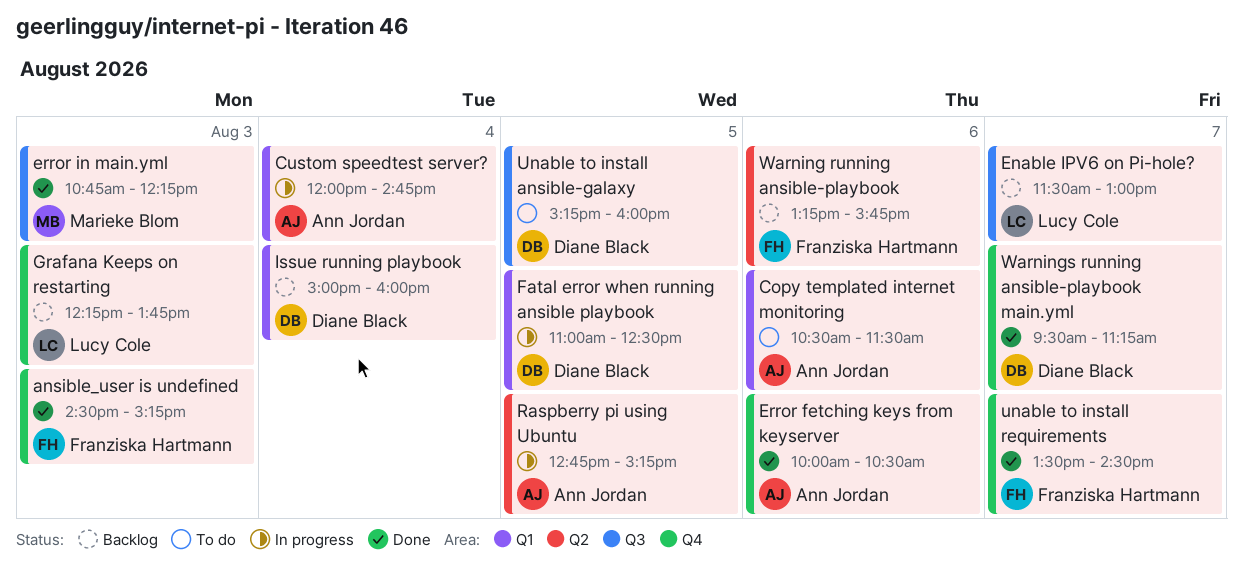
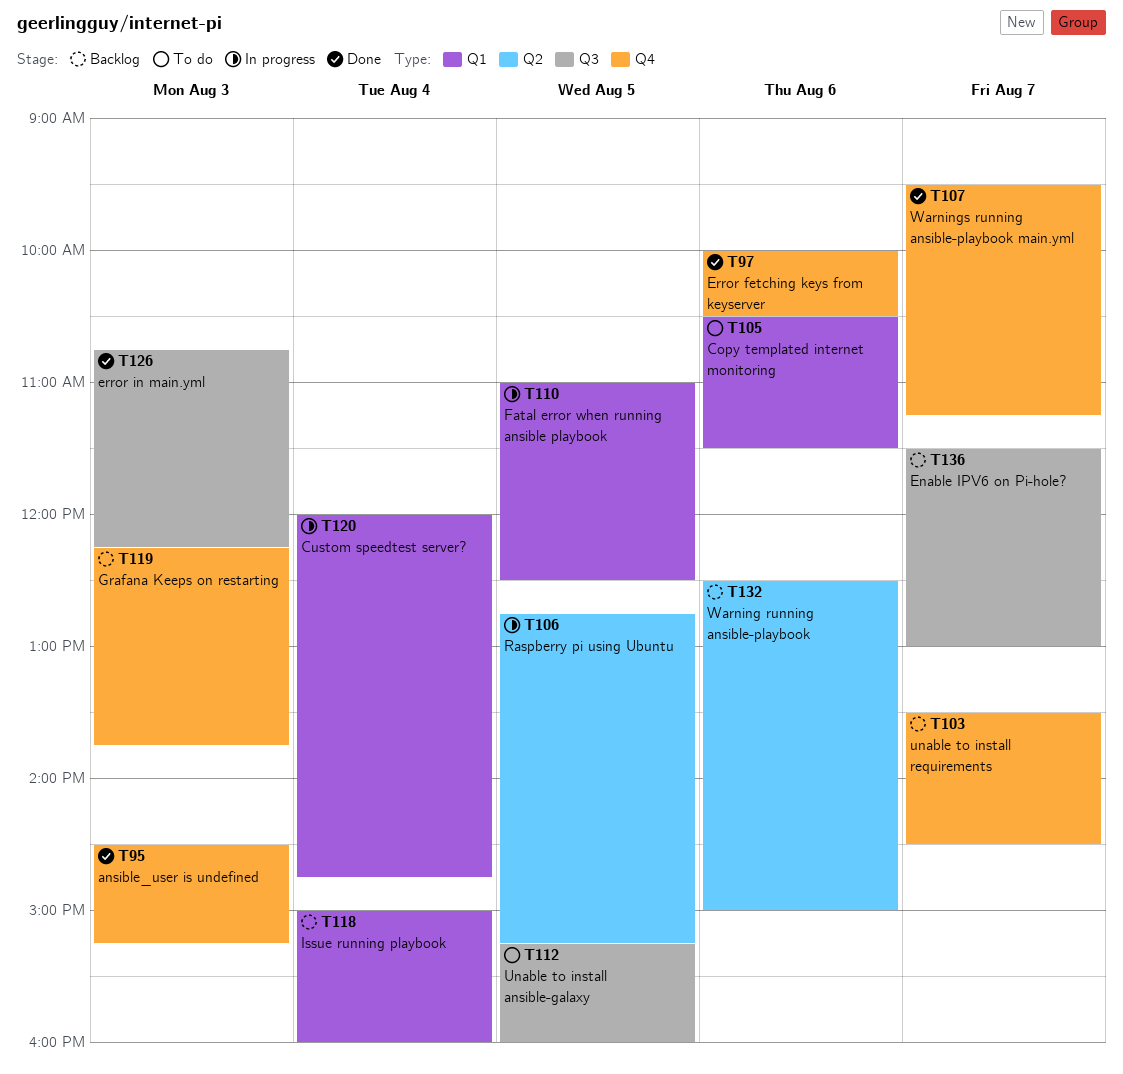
unable to install requirements, status: Done -> Backlog
Warning running ansible-playbook, begins: 13:15 -> 12:30
Warning running ansible-playbook, ends: 15:45 -> 15:00

